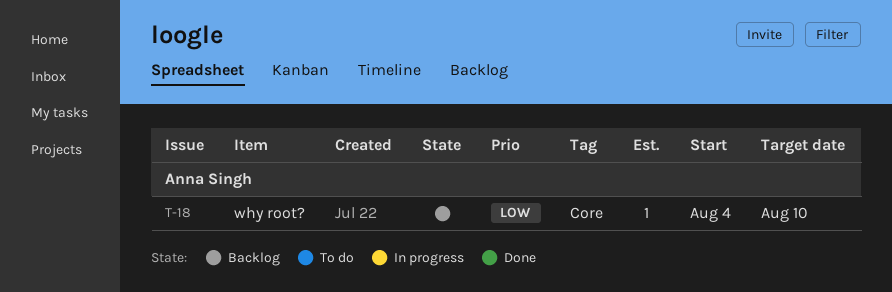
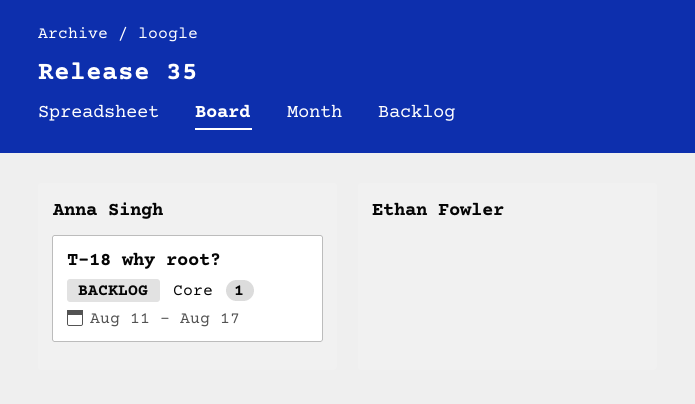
T-18, start: Aug 4 -> Aug 11
T-18, due: Aug 10 -> Aug 17

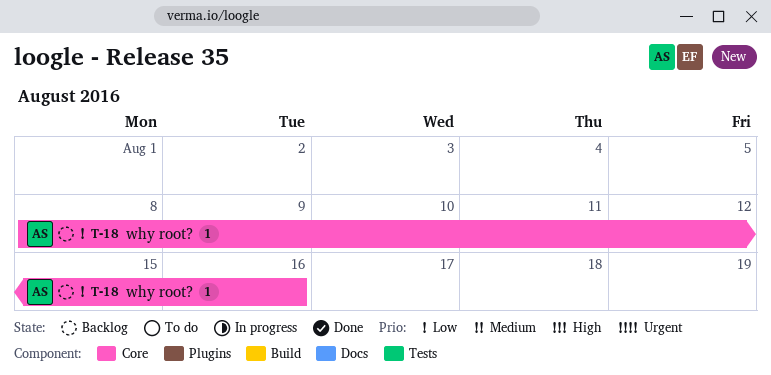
T-18, start: Aug 11 -> Aug 8
T-18, due: Aug 17 -> Aug 16

